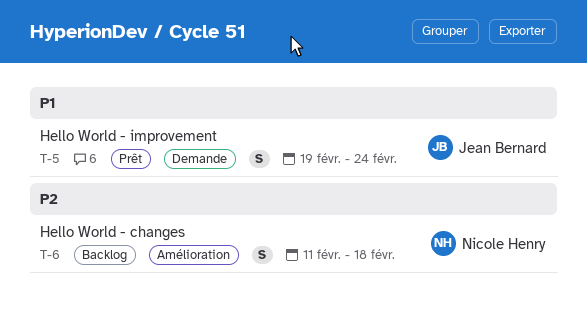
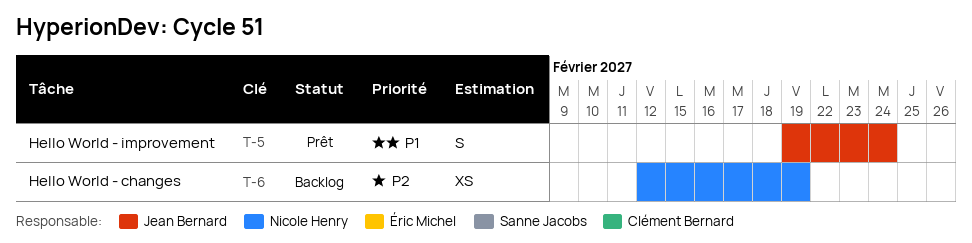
T-6, estimate: S -> XS
T-6, start: Feb 11 -> Feb 12
T-6, due: Feb 18 -> Feb 19

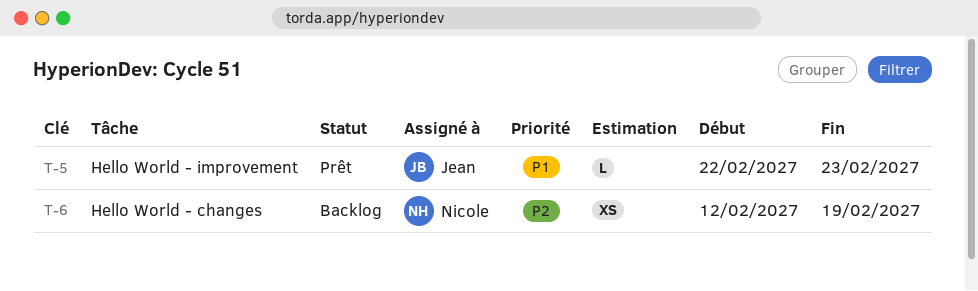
T-5, estimate: S -> L
T-5, start: Feb 19 -> Feb 22
T-5, due: Feb 24 -> Feb 23

